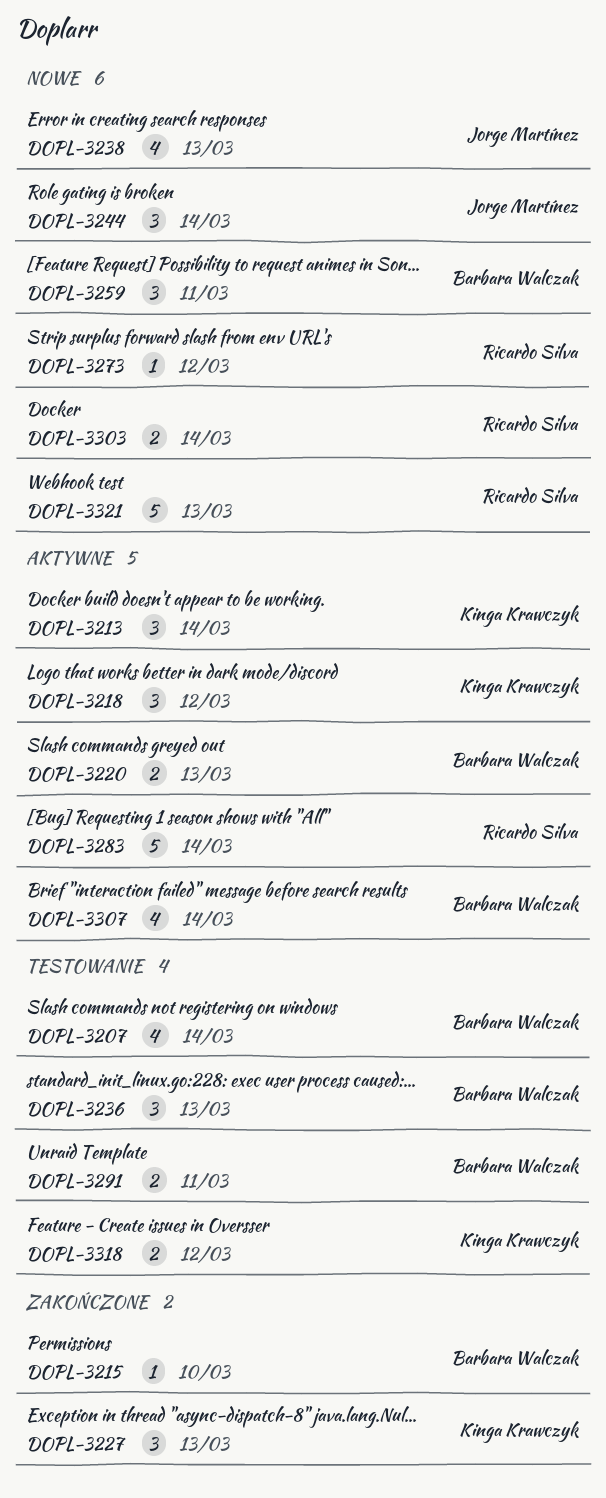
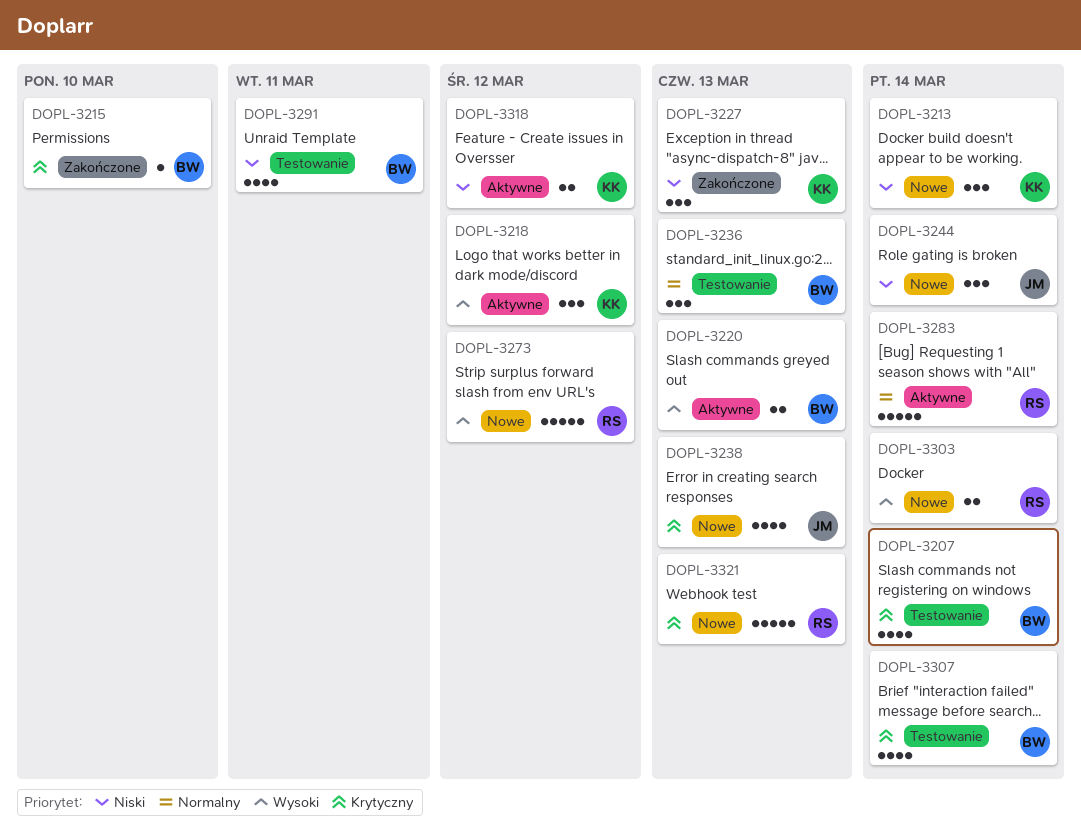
DOPL-3213, status: Aktywne -> Nowe
DOPL-3259: present -> none
DOPL-3273, estimate: 1 -> 5
DOPL-3291, estimate: 2 -> 4
DOPL-3307, status: Aktywne -> Testowanie
DOPL-3318, status: Testowanie -> Aktywne

